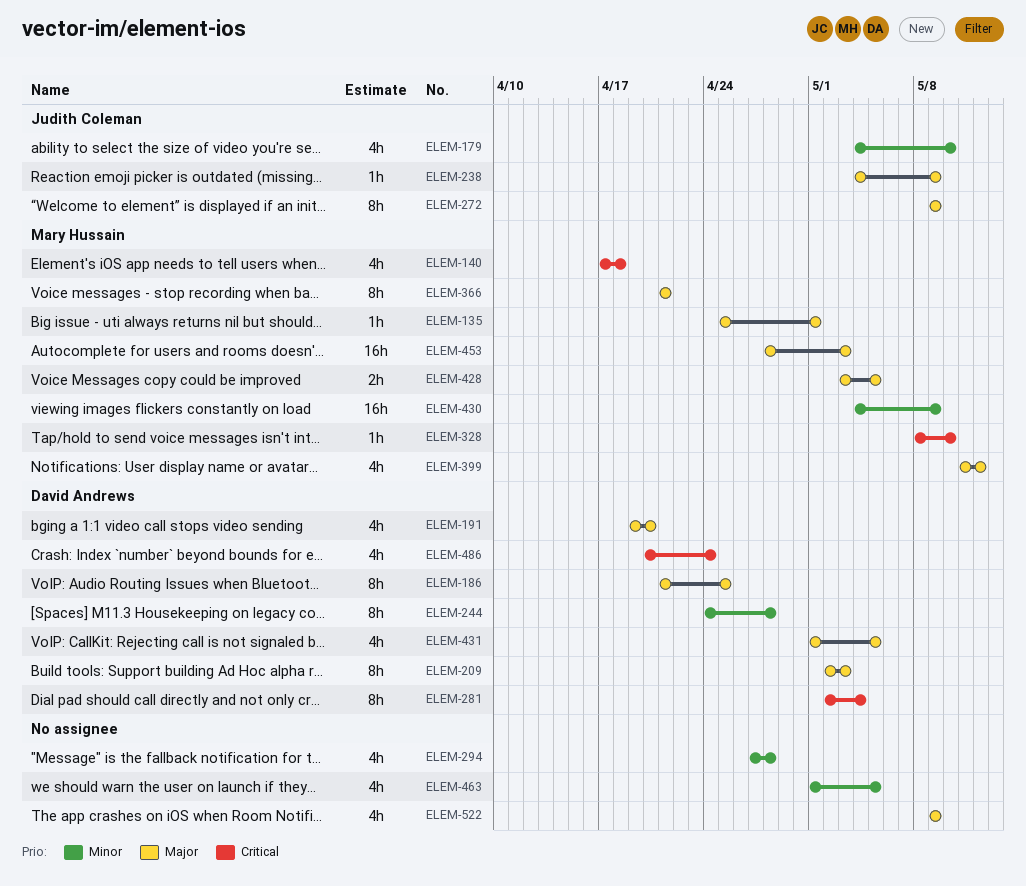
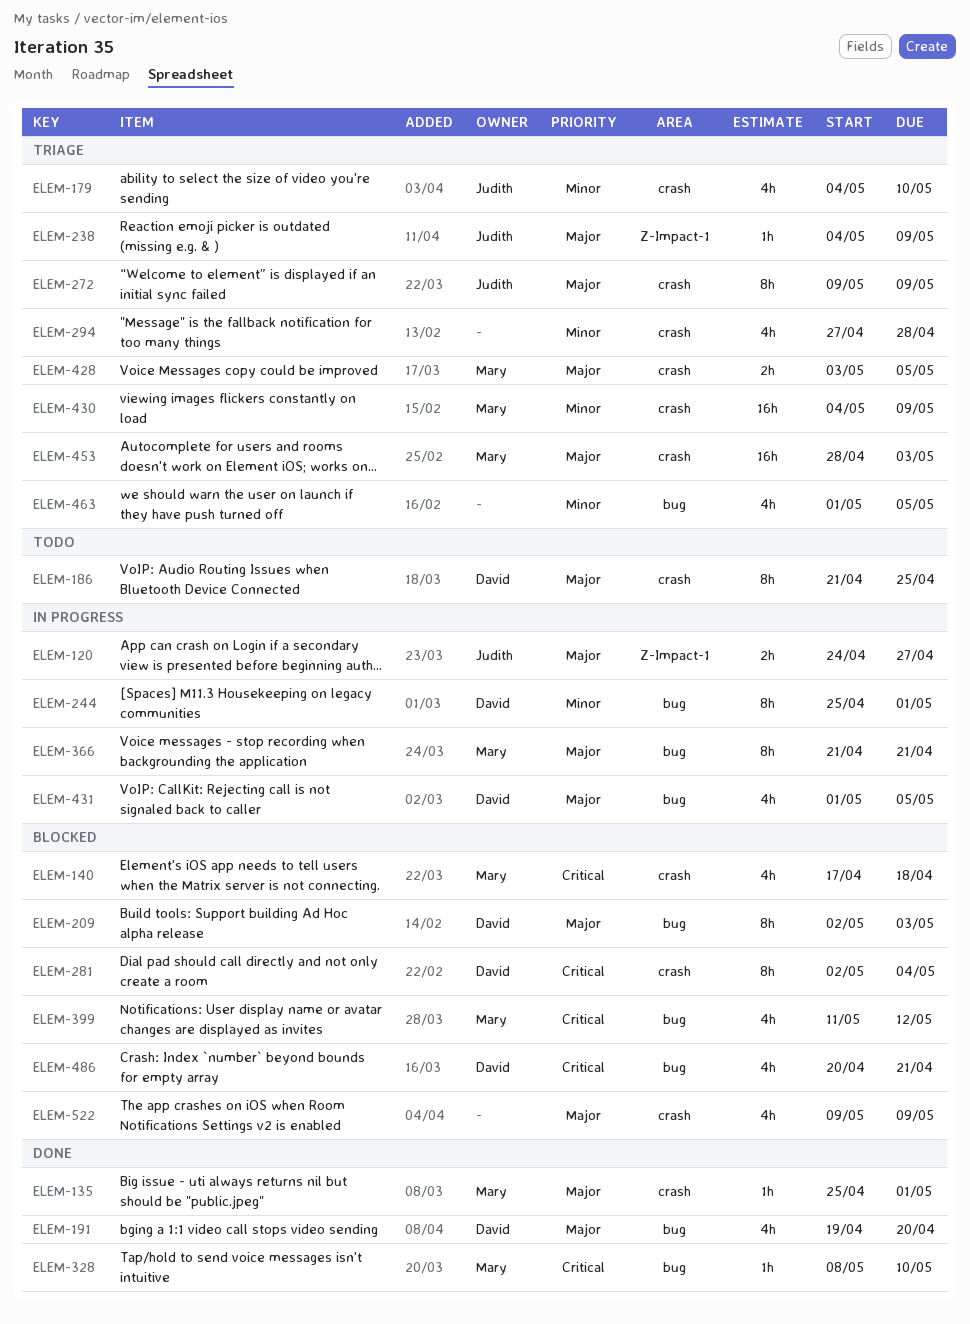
ELEM-120: none -> present
ELEM-244, start: Apr 24 -> Apr 25
ELEM-244, due: Apr 28 -> May 1
ELEM-399, priority: Major -> Critical
ELEM-486, due: Apr 24 -> Apr 21

